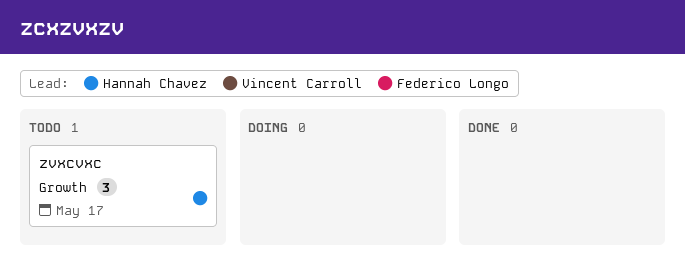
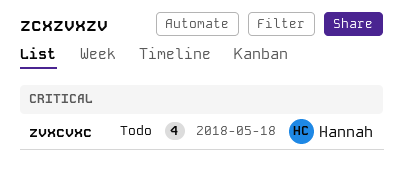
zvxcvxc, estimate: 3 -> 4
zvxcvxc, due: May 17 -> May 18

